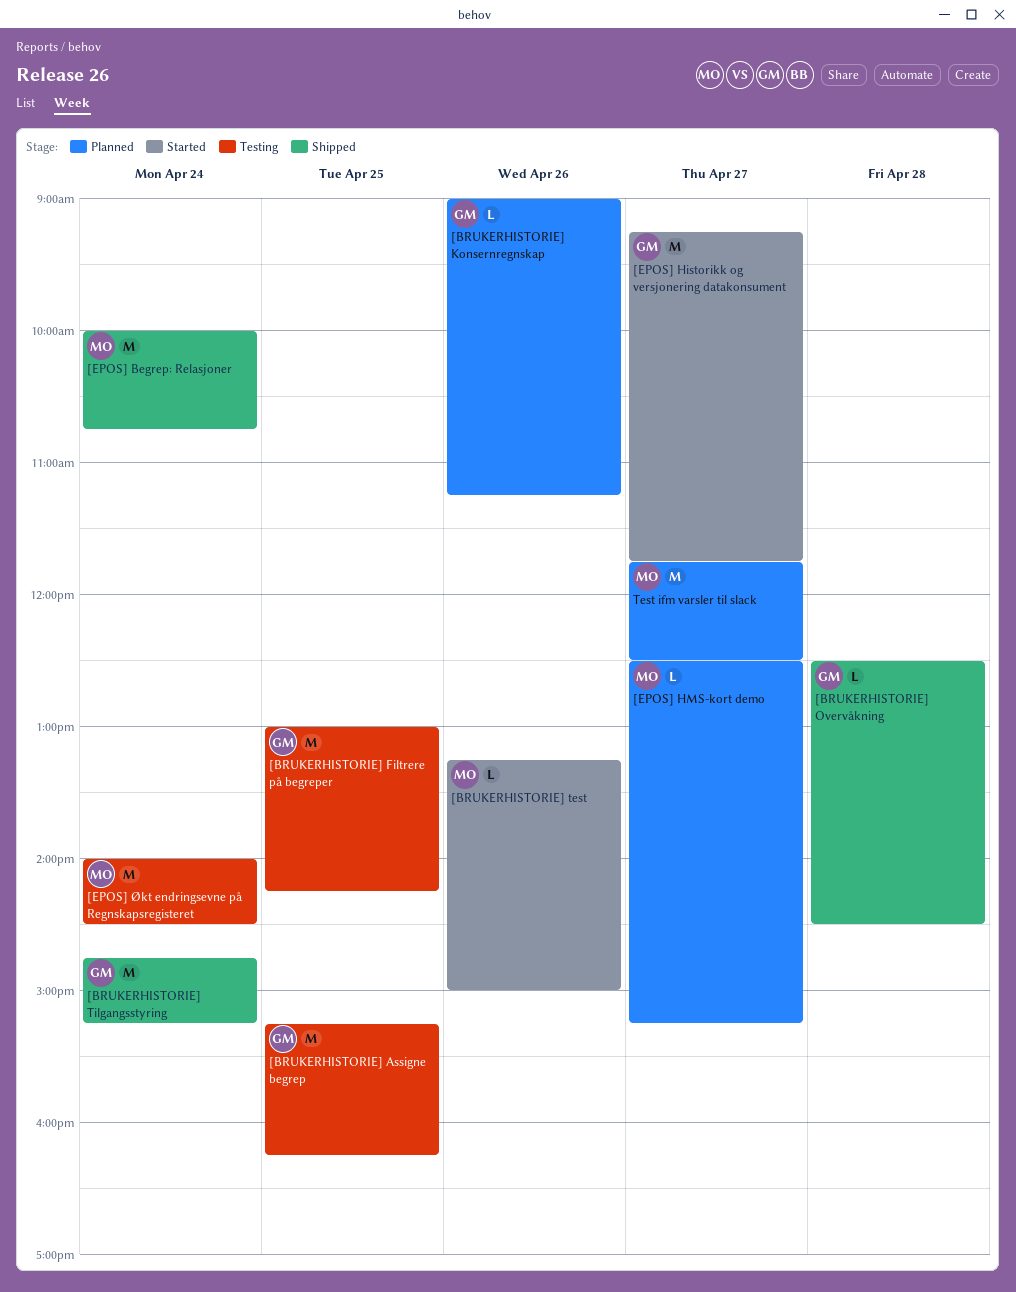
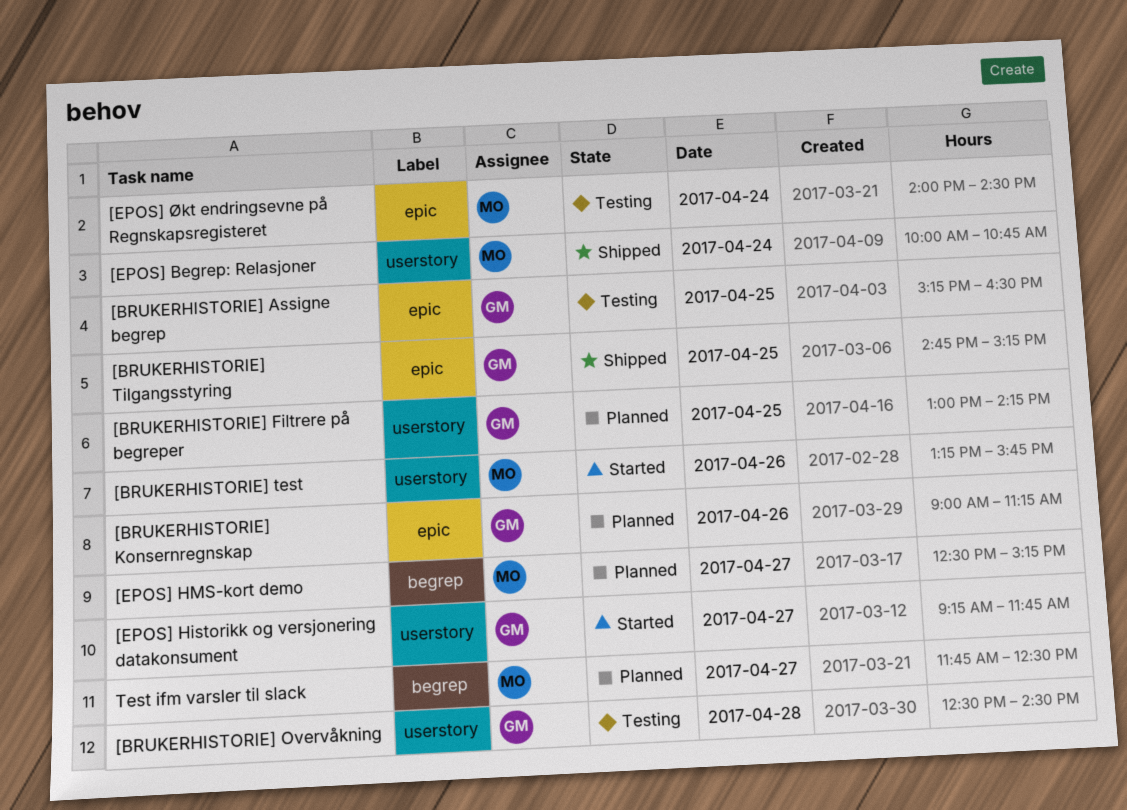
[BRUKERHISTORIE] Assigne begrep, ends: 16:15 -> 16:30
[BRUKERHISTORIE] Filtrere på begreper, status: Testing -> Planned
[BRUKERHISTORIE] Overvåkning, status: Shipped -> Testing
[BRUKERHISTORIE] test, ends: 15:00 -> 15:45
[BRUKERHISTORIE] Tilgangsstyring, day: Apr 24 -> Apr 25

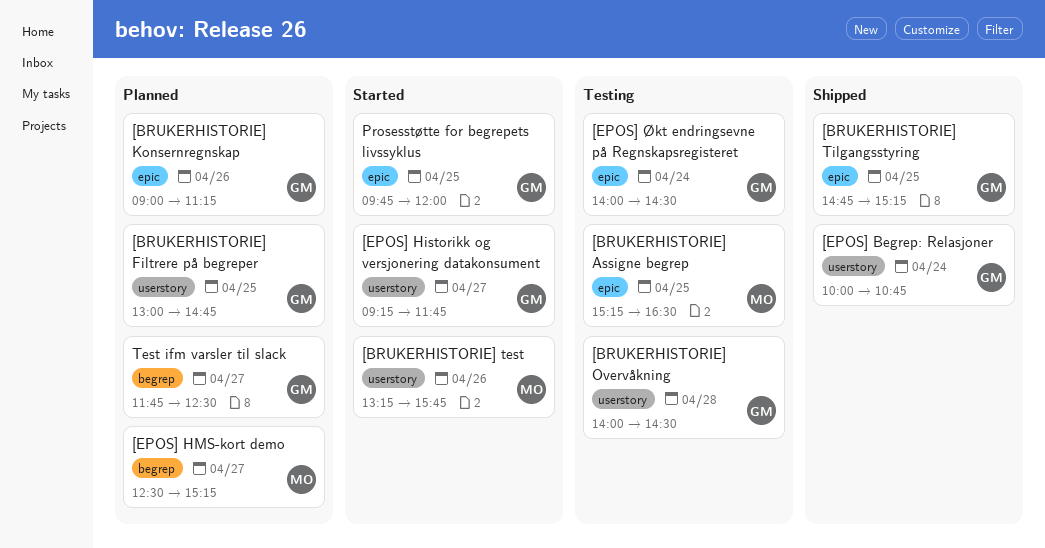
[BRUKERHISTORIE] Assigne begrep, owner: GM -> MO
[BRUKERHISTORIE] Filtrere på begreper, ends: 14:15 -> 14:45
[BRUKERHISTORIE] Overvåkning, begins: 12:30 -> 14:00
[EPOS] Begrep: Relasjoner, owner: MO -> GM
[EPOS] Økt endringsevne på Regnskapsregisteret, owner: MO -> GM
Prosesstøtte for begrepets livssyklus: none -> present
Test ifm varsler til slack, owner: MO -> GM

